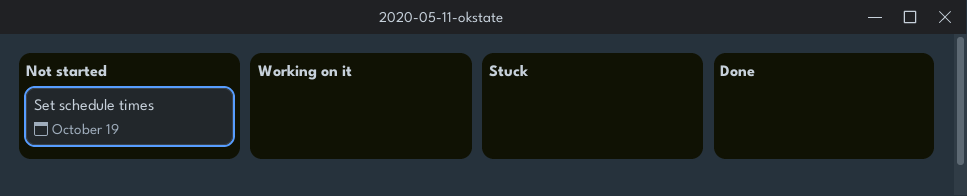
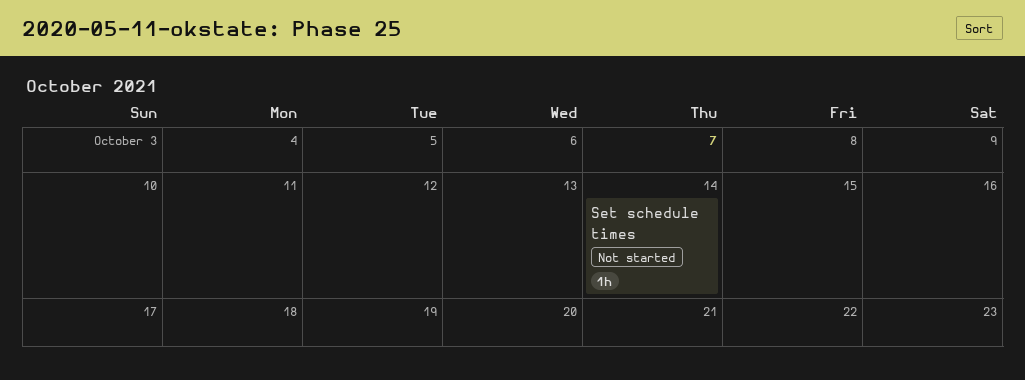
Set schedule times, due: Oct 19 -> Oct 14

